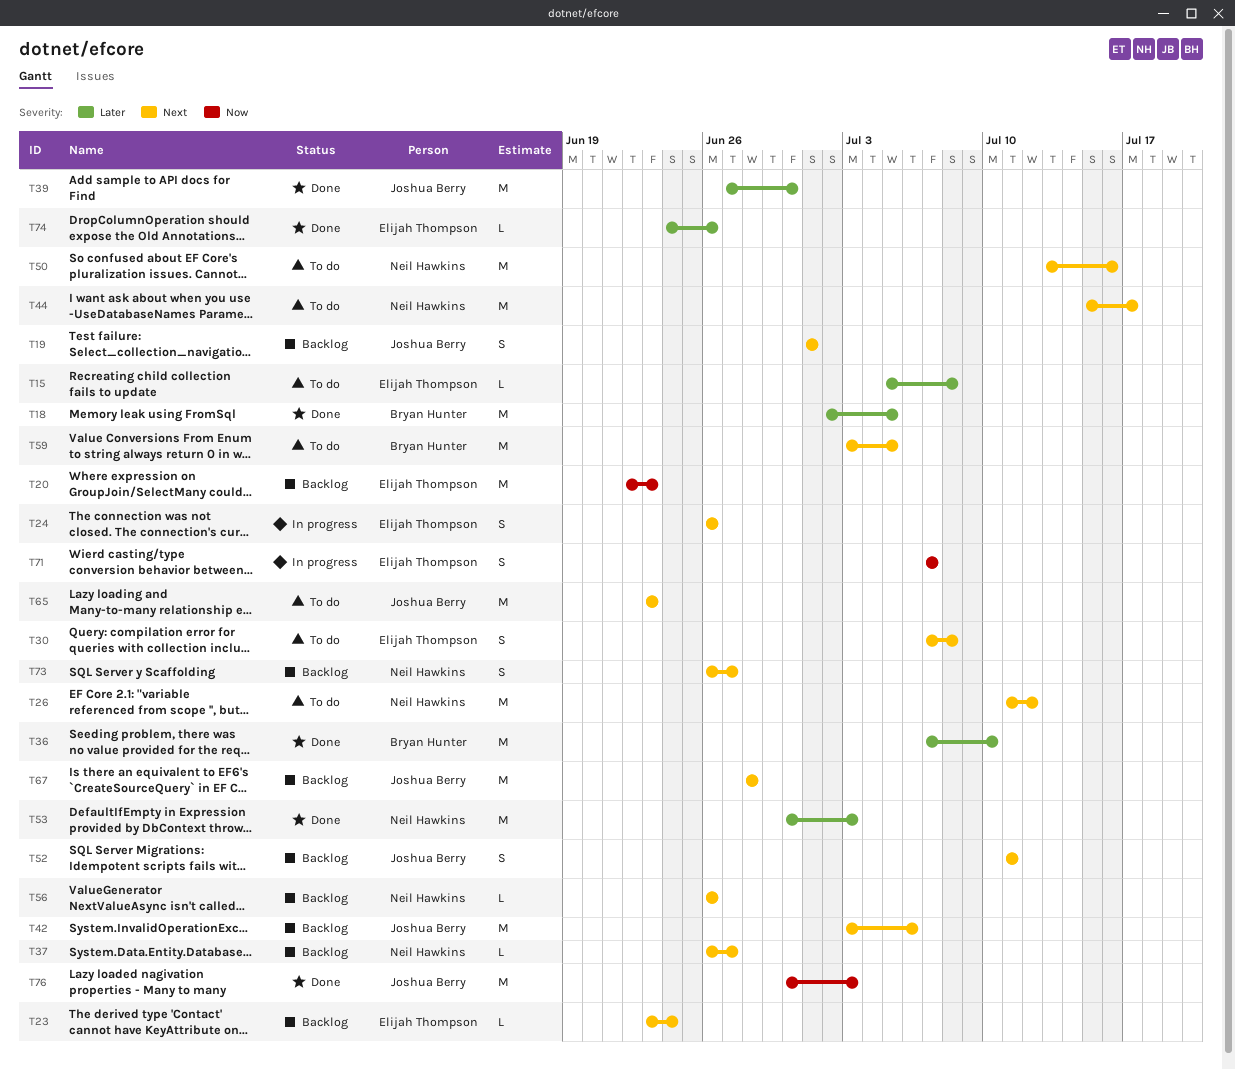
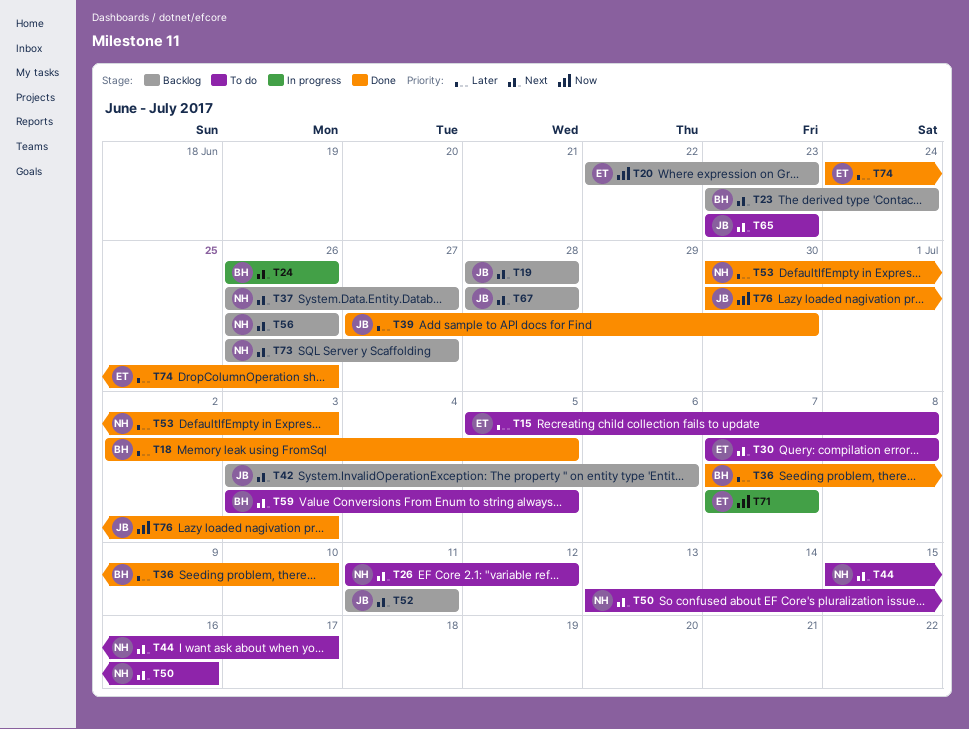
T19, start: Jul 1 -> Jun 28
T19, due: Jul 1 -> Jun 28
T23, owner: Elijah Thompson -> Bryan Hunter
T24, owner: Elijah Thompson -> Bryan Hunter

